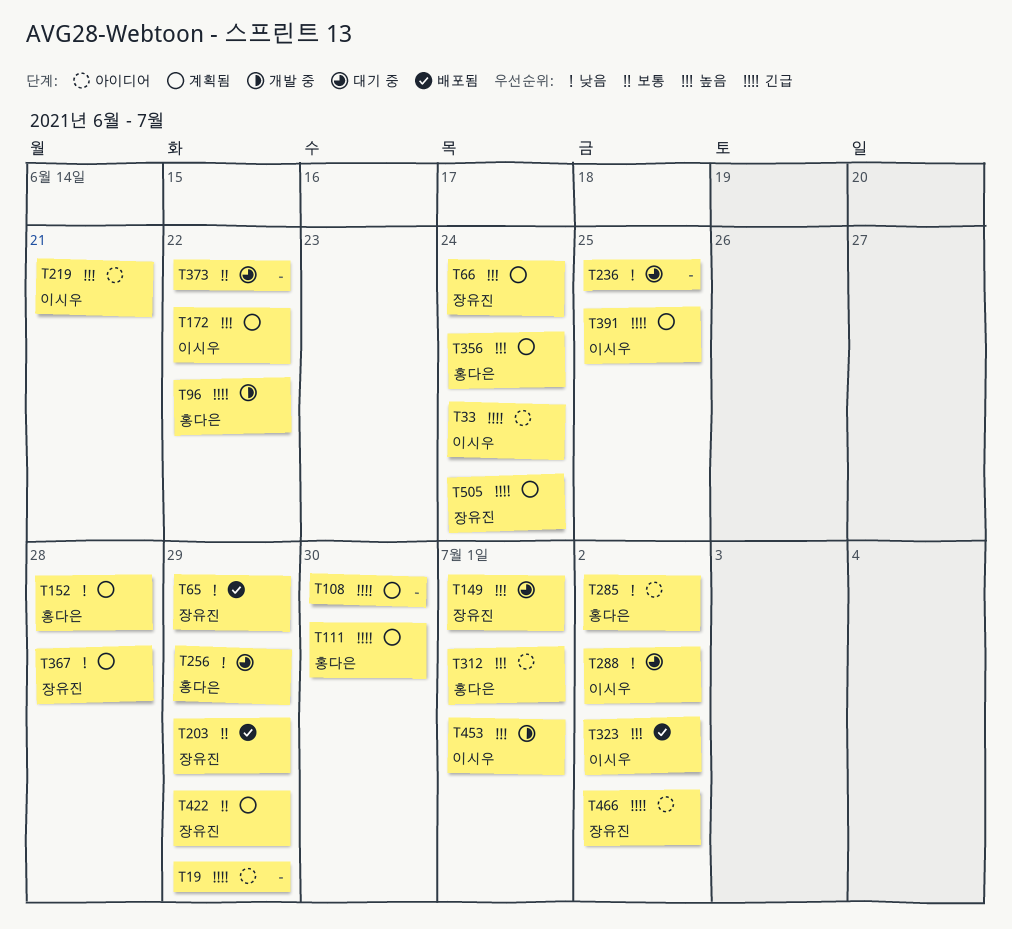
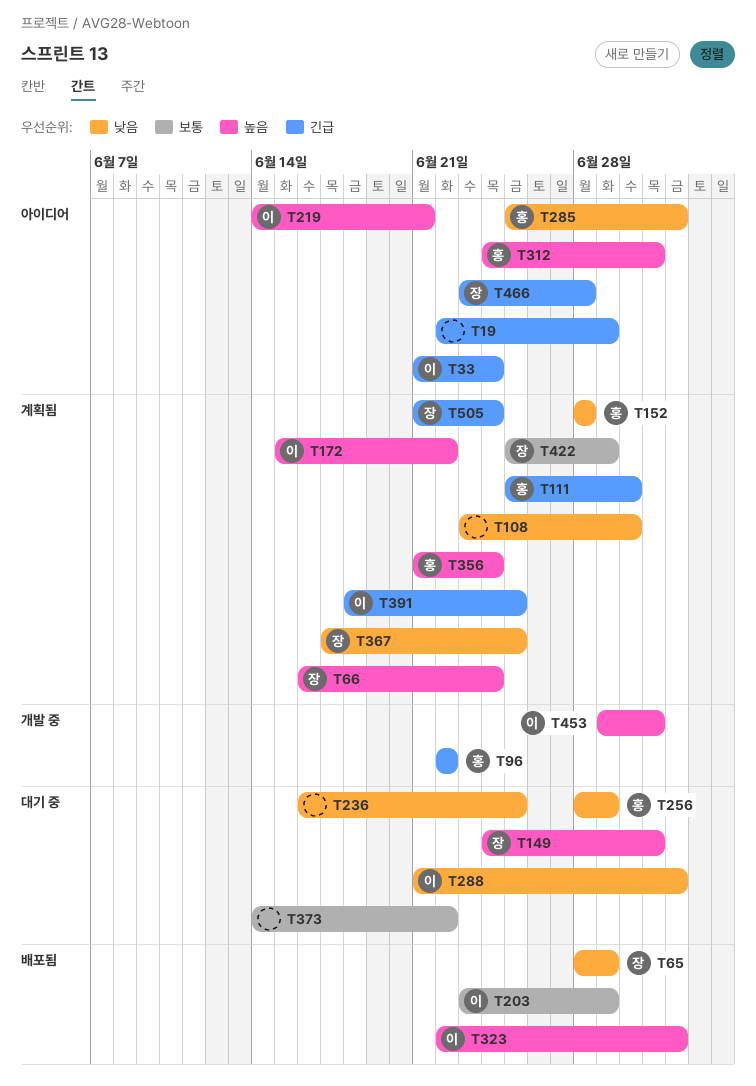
T108, priority: 긴급 -> 낮음
T203, owner: 장유진 -> 이시우
T367, due: Jun 28 -> Jun 25
T466, due: Jul 2 -> Jun 28

